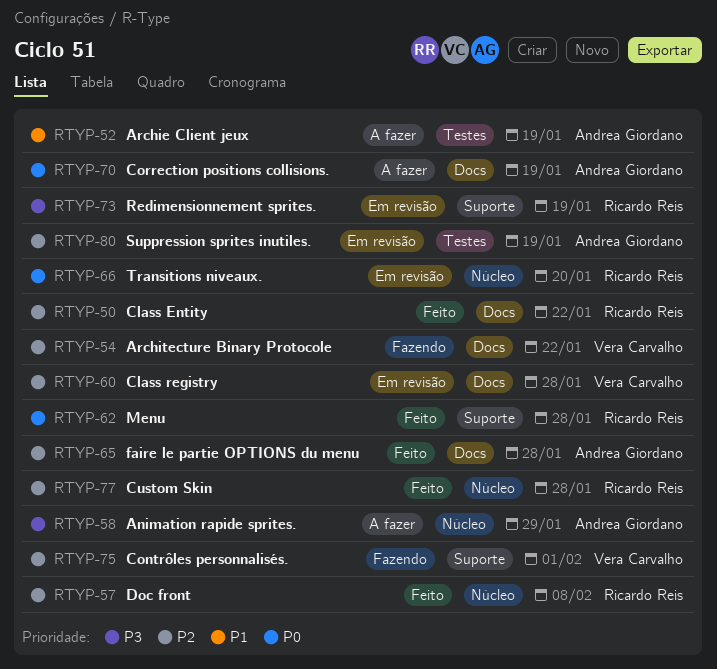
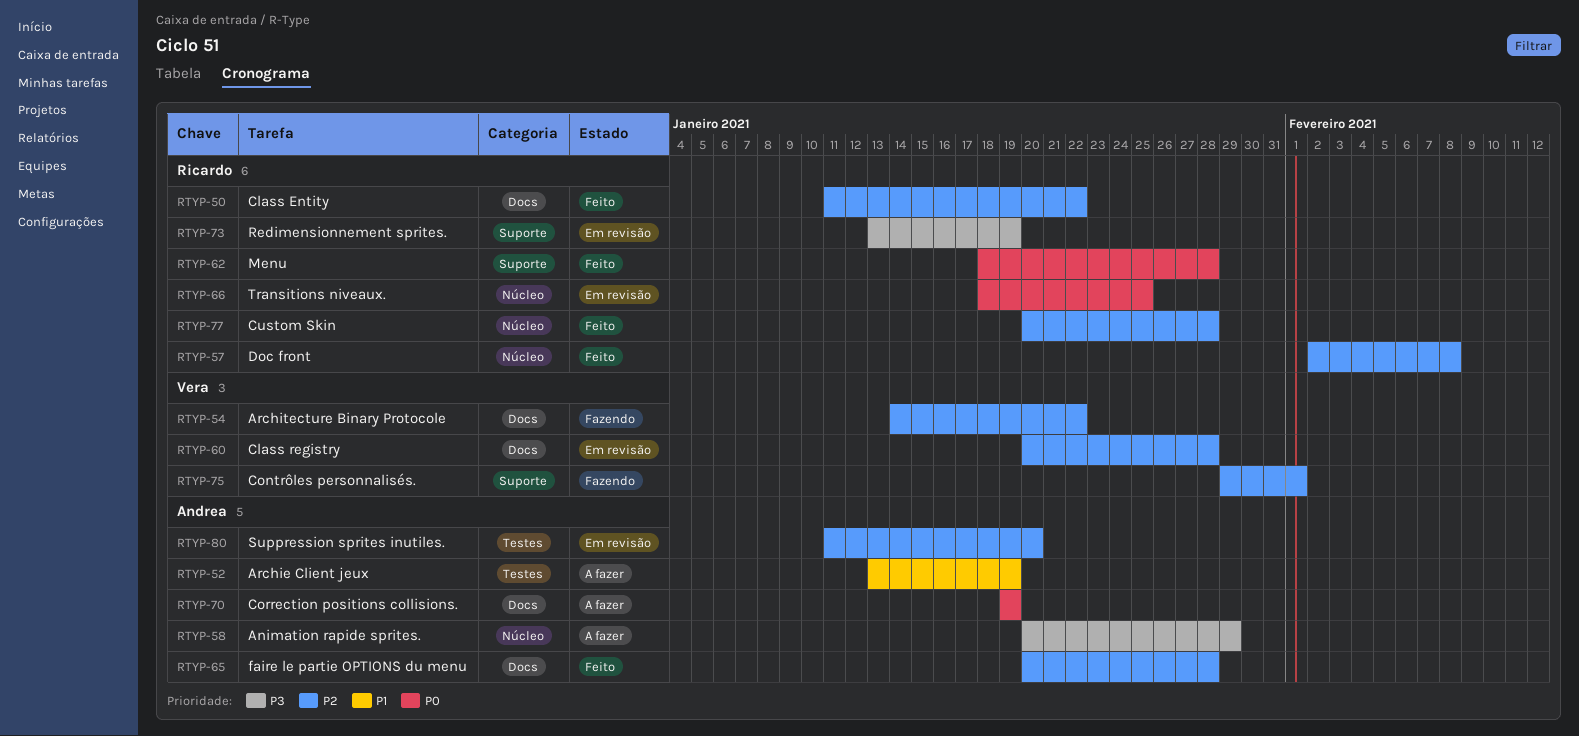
RTYP-66, due: Jan 20 -> Jan 25
RTYP-80, due: Jan 19 -> Jan 20

